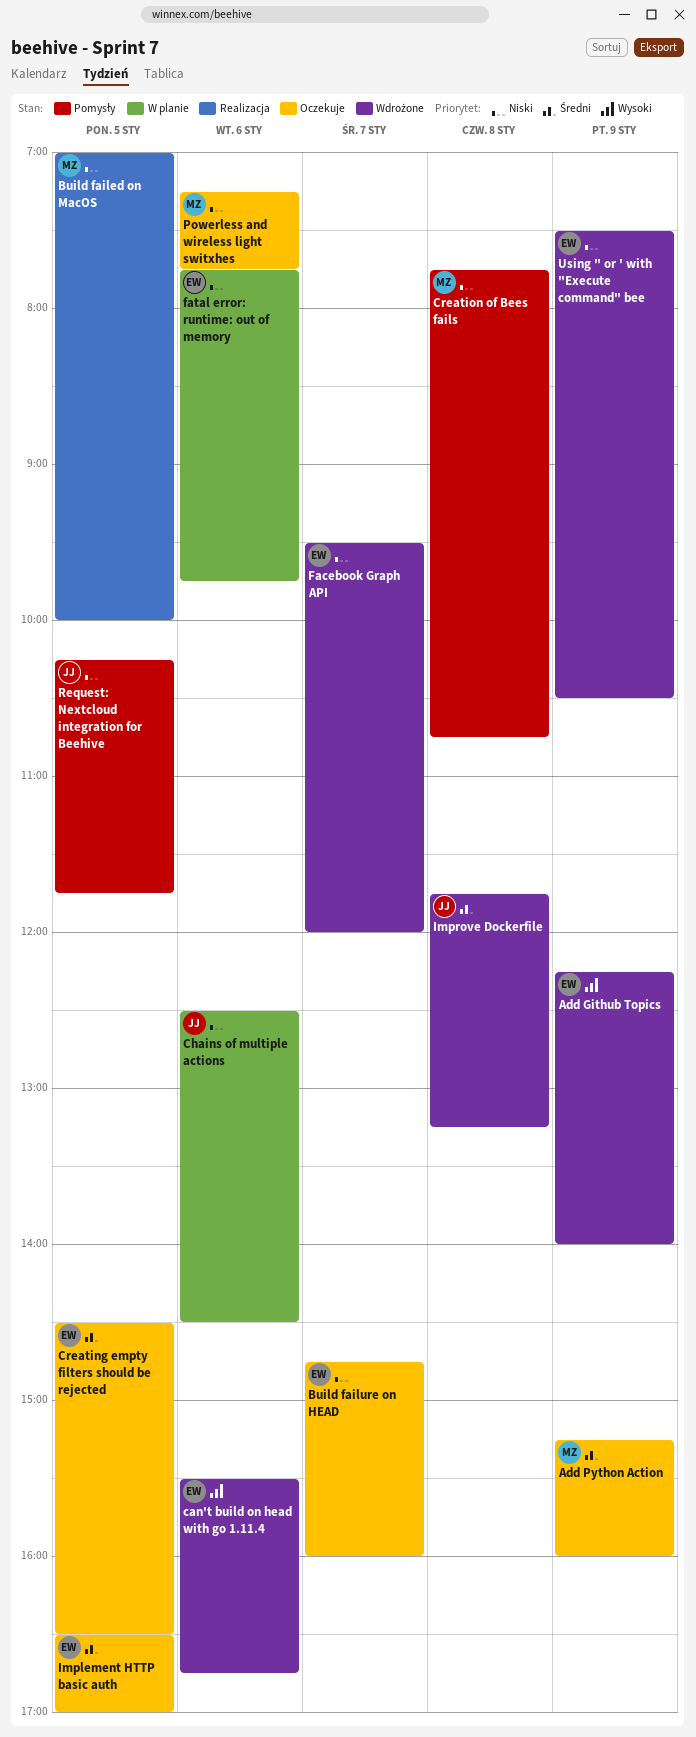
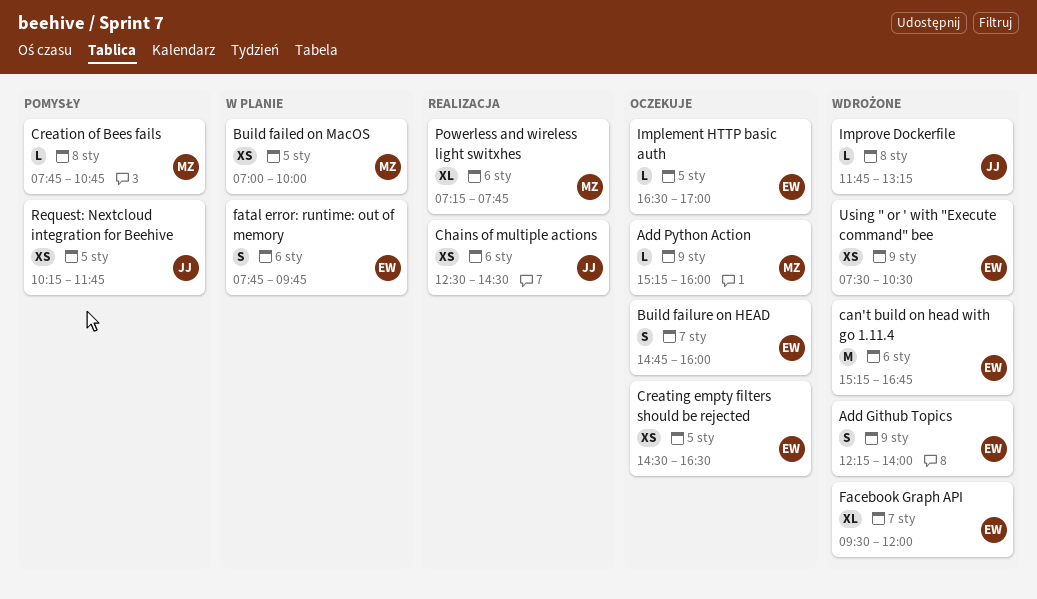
Build failed on MacOS, status: Realizacja -> W planie
can't build on head with go 1.11.4, begins: 15:30 -> 15:15
Chains of multiple actions, status: W planie -> Realizacja
Powerless and wireless light switxhes, status: Oczekuje -> Realizacja

